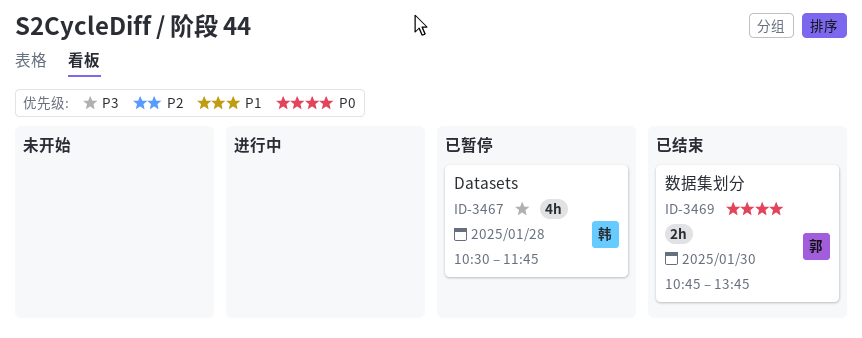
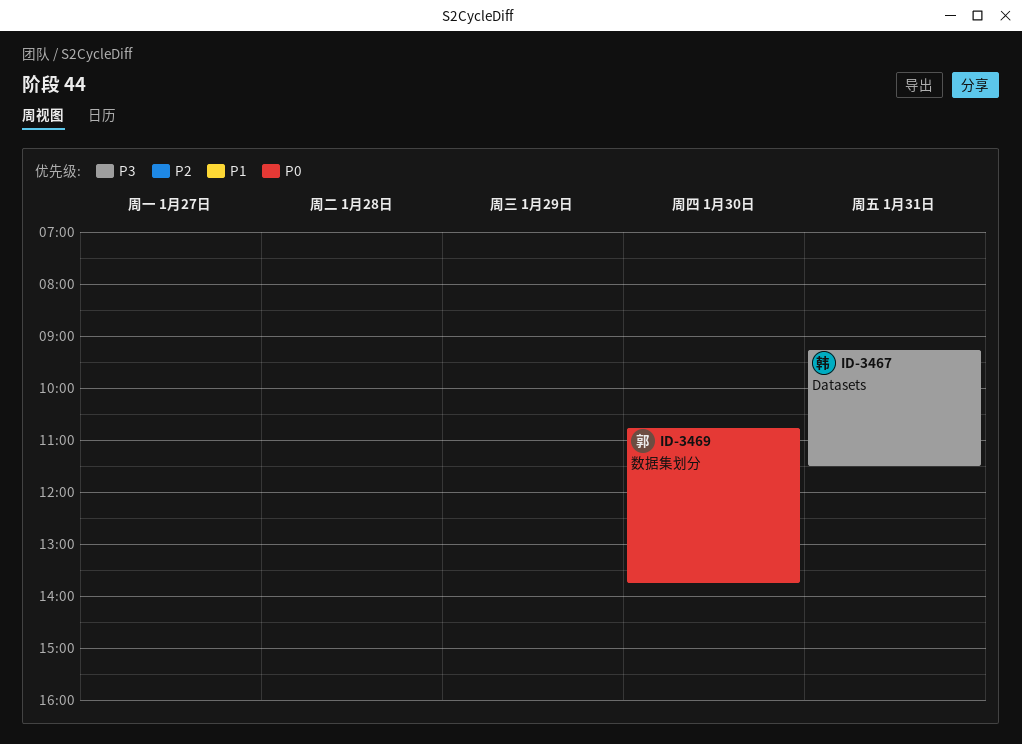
ID-3467, day: Jan 28 -> Jan 31
ID-3467, begins: 10:30 -> 09:15
ID-3467, ends: 11:45 -> 11:30

